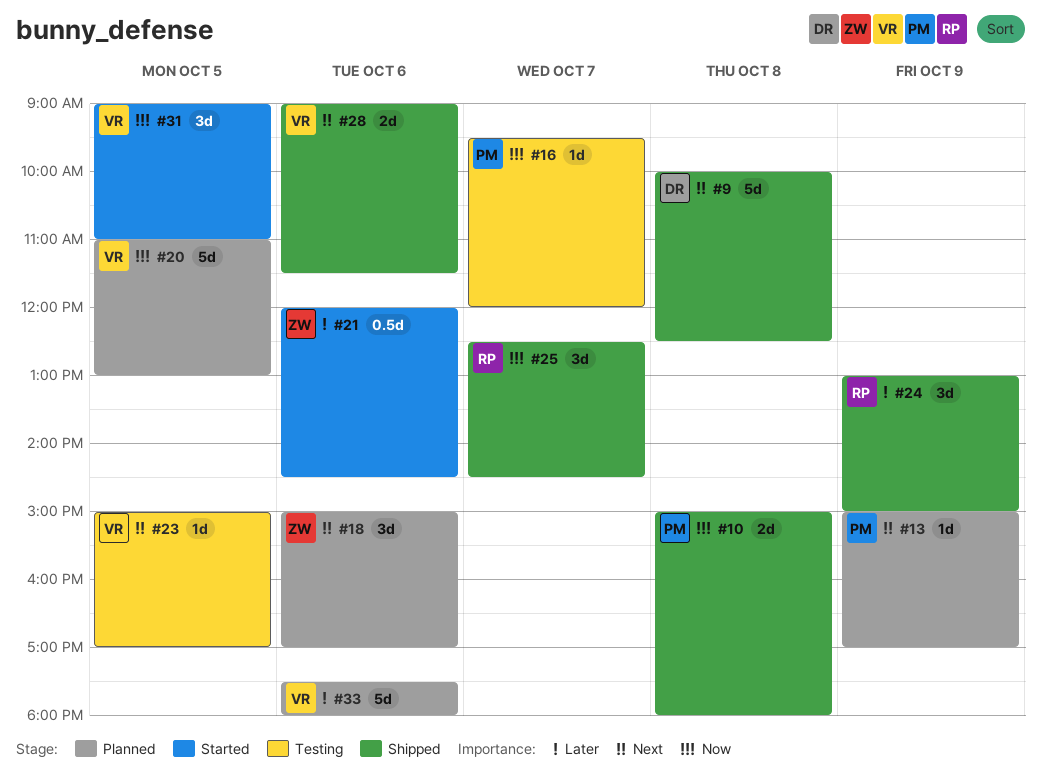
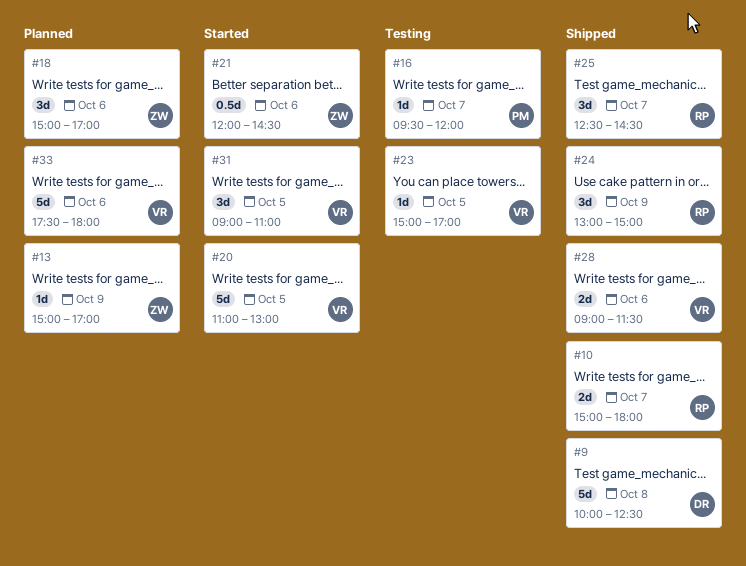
#10, owner: PM -> RP
#10, day: Oct 8 -> Oct 7
#13, owner: PM -> ZW
#20, status: Planned -> Started

